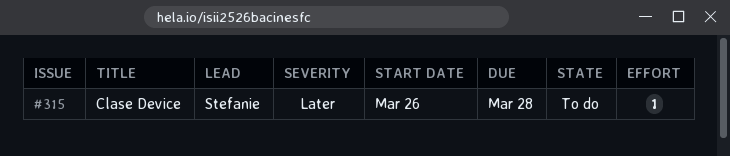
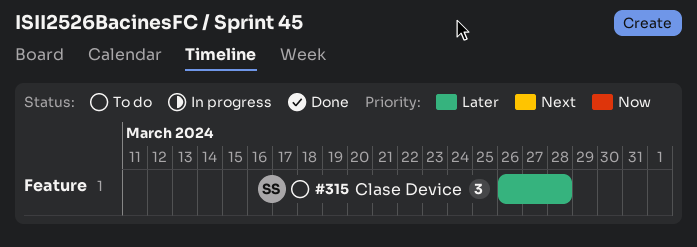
#315, estimate: 1 -> 3

